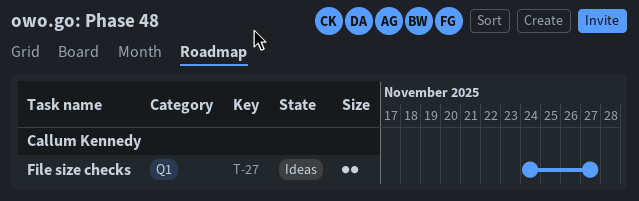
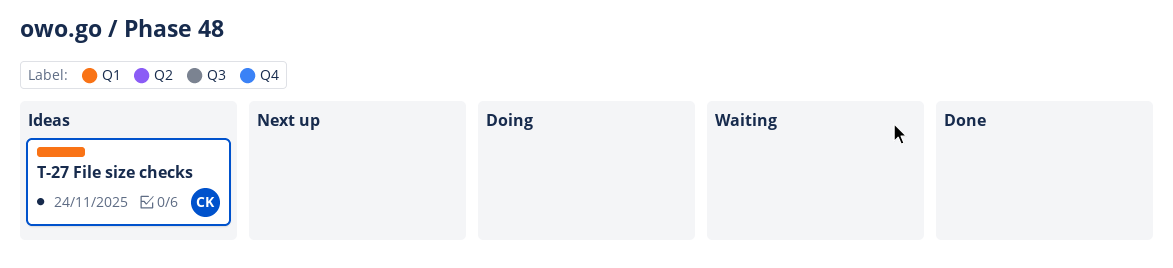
T-27, estimate: 2 -> 1
T-27, due: Nov 27 -> Nov 24

